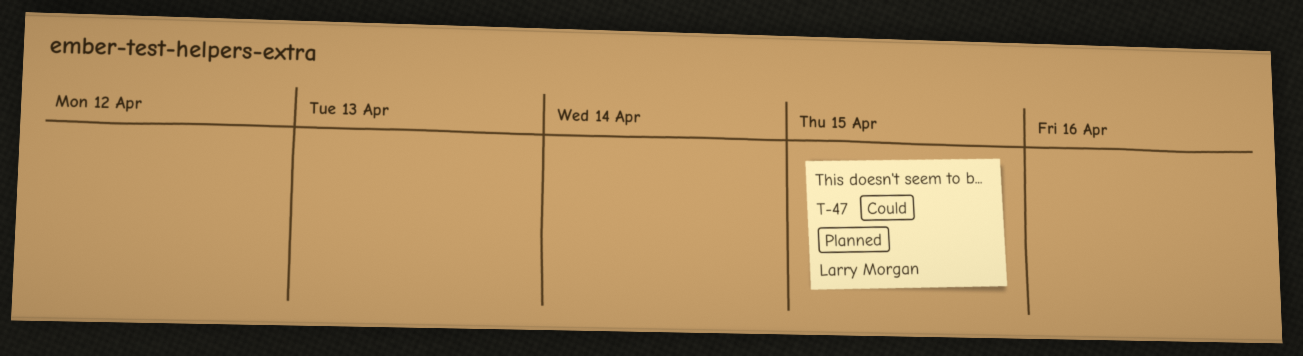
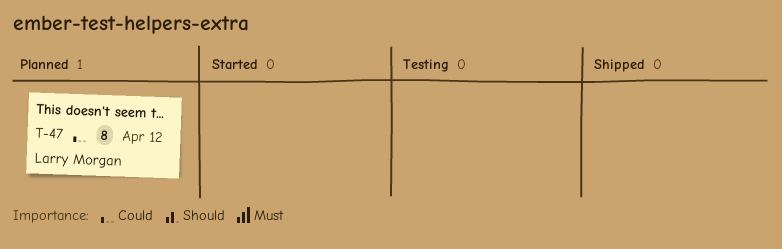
T-47, due: Apr 15 -> Apr 12

